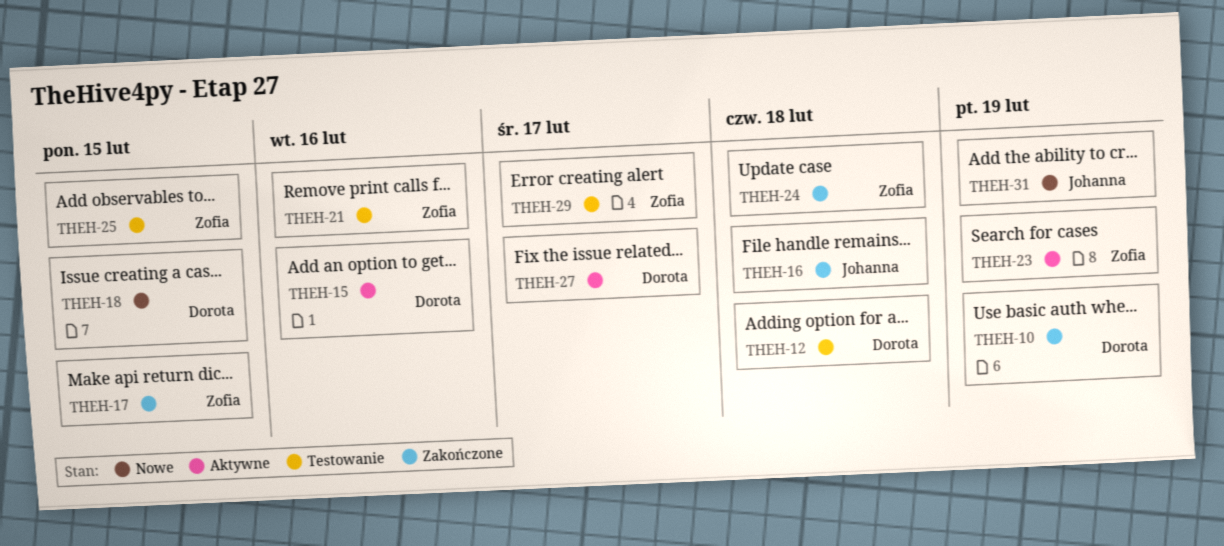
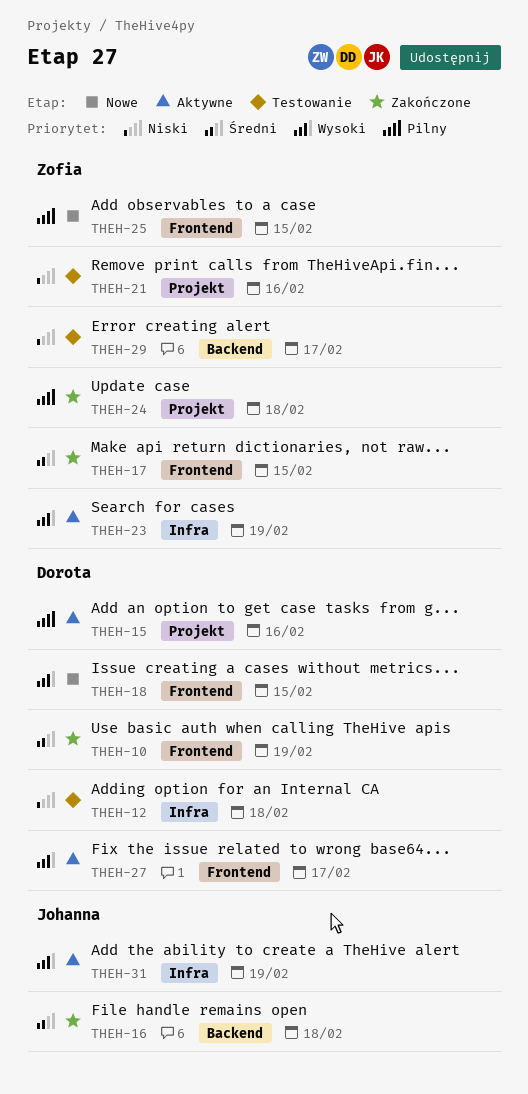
THEH-25, status: Testowanie -> Nowe
THEH-31, status: Nowe -> Aktywne

